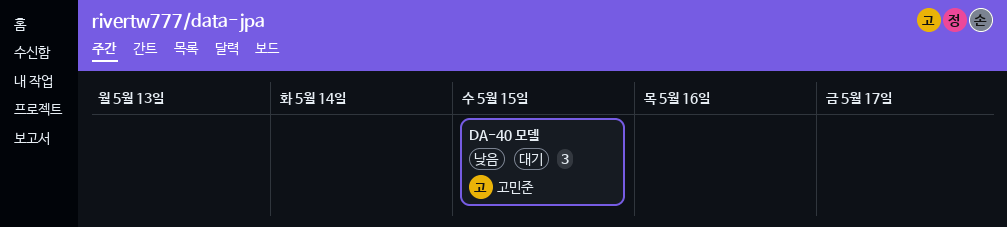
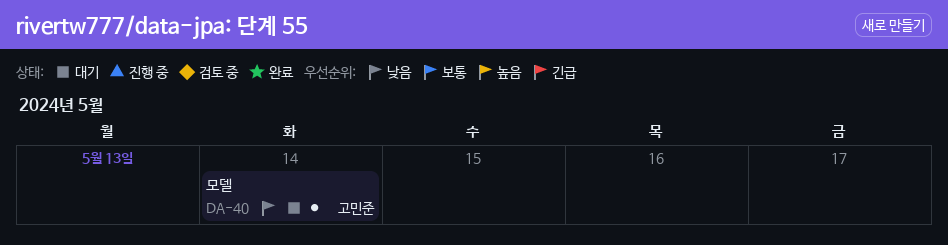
DA-40, estimate: 3 -> 1
DA-40, due: May 15 -> May 14

